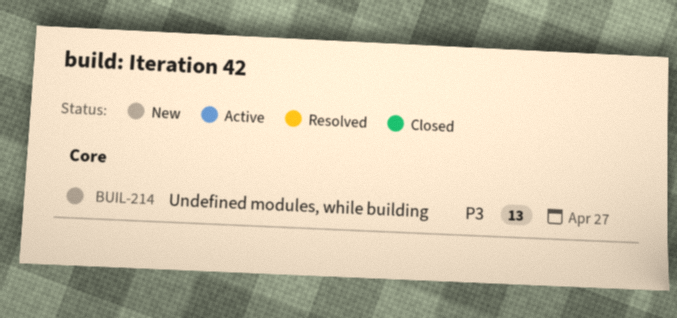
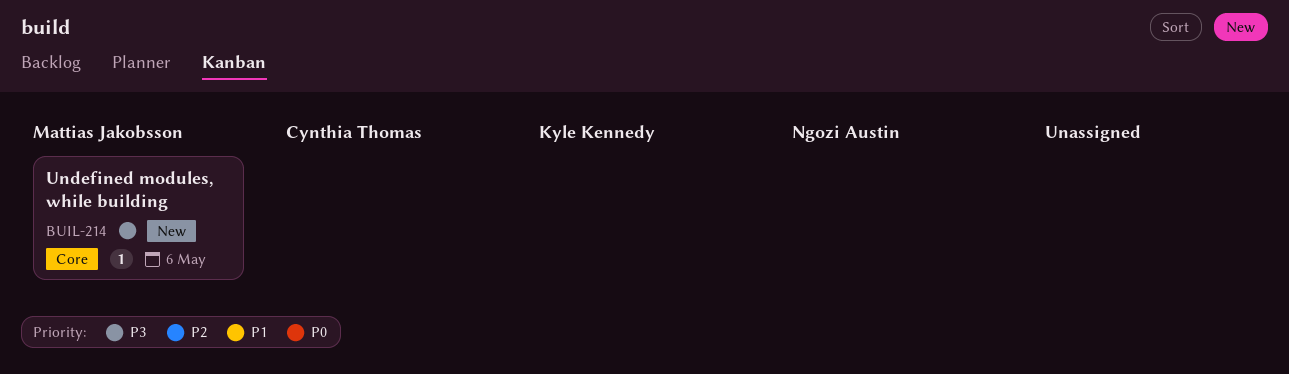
BUIL-214, estimate: 13 -> 1
BUIL-214, due: Apr 27 -> May 6

